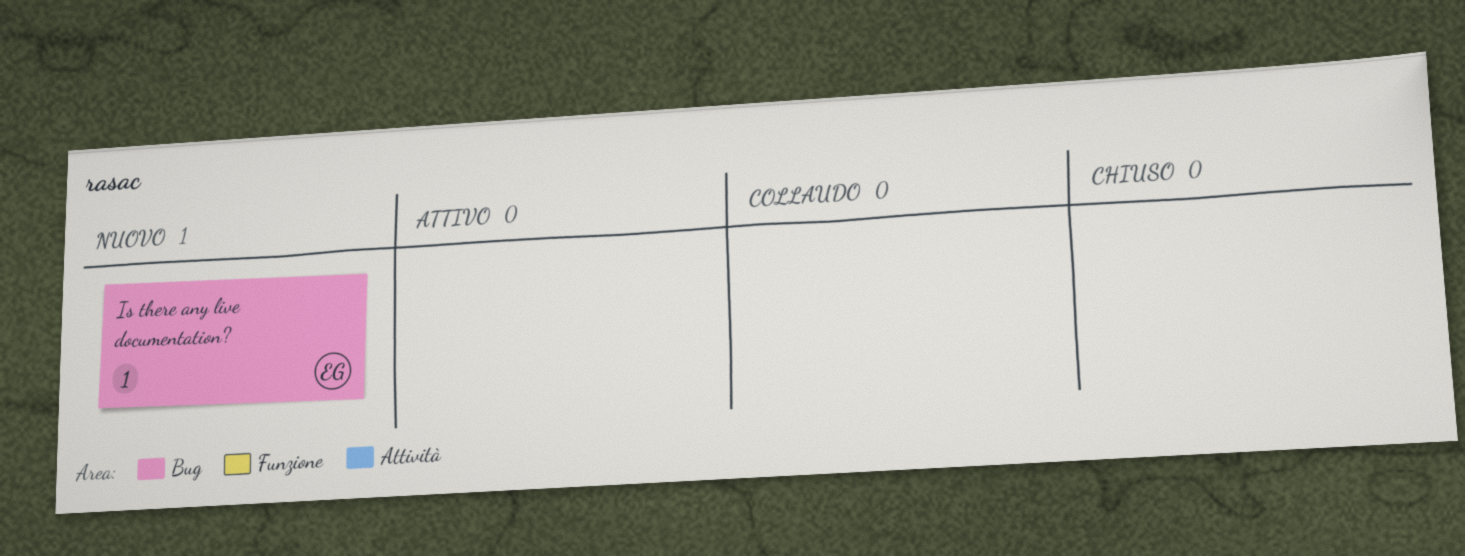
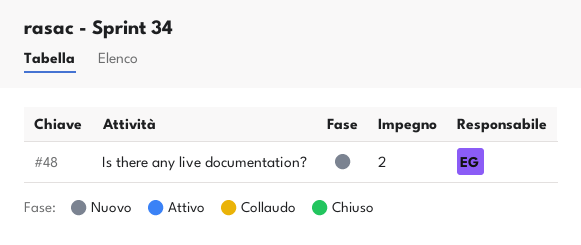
Is there any live documentation?, estimate: 1 -> 2

